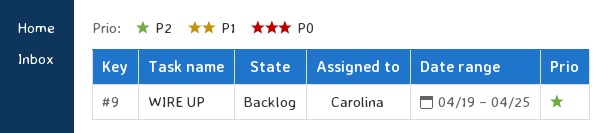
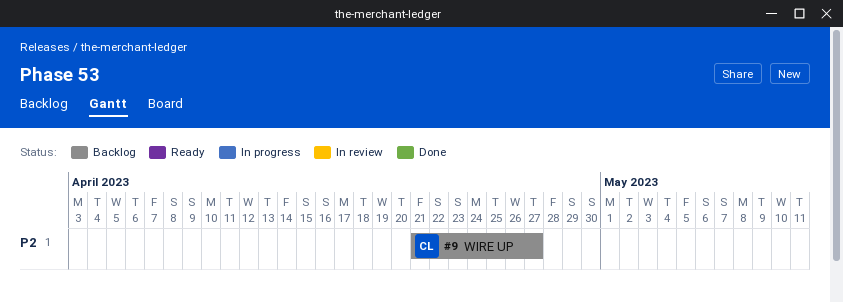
#9, start: Apr 19 -> Apr 21
#9, due: Apr 25 -> Apr 27

